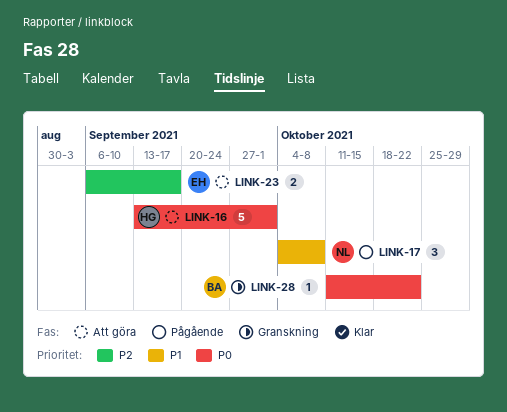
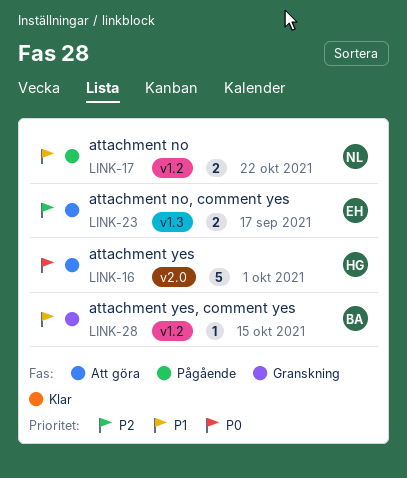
LINK-17, estimate: 3 -> 2
LINK-17, due: Oct 8 -> Oct 22
LINK-28, priority: P0 -> P1
LINK-28, due: Oct 22 -> Oct 15

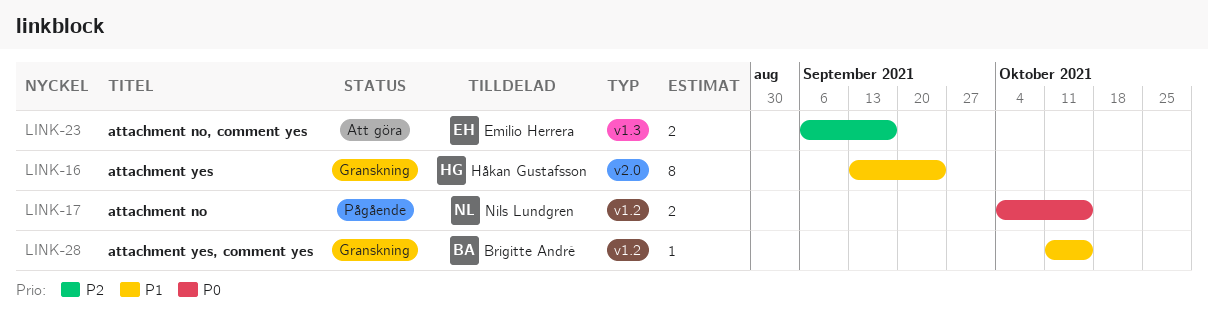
LINK-16, status: Att göra -> Granskning
LINK-16, priority: P0 -> P1
LINK-16, estimate: 5 -> 8
LINK-16, due: Oct 1 -> Sep 24
LINK-17, priority: P1 -> P0
LINK-17, due: Oct 22 -> Oct 15

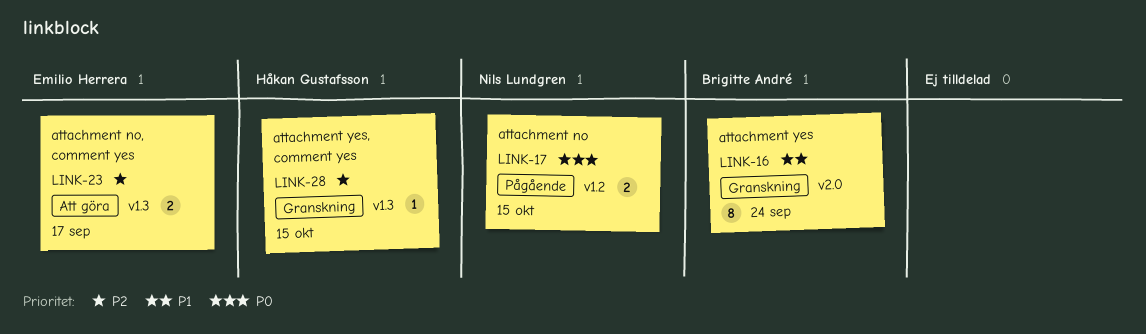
LINK-16, owner: Håkan Gustafsson -> Brigitte André
LINK-28, owner: Brigitte André -> Håkan Gustafsson
LINK-28, priority: P1 -> P2
LINK-28, label: v1.2 -> v1.3

